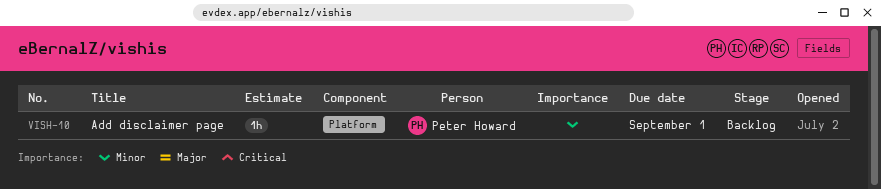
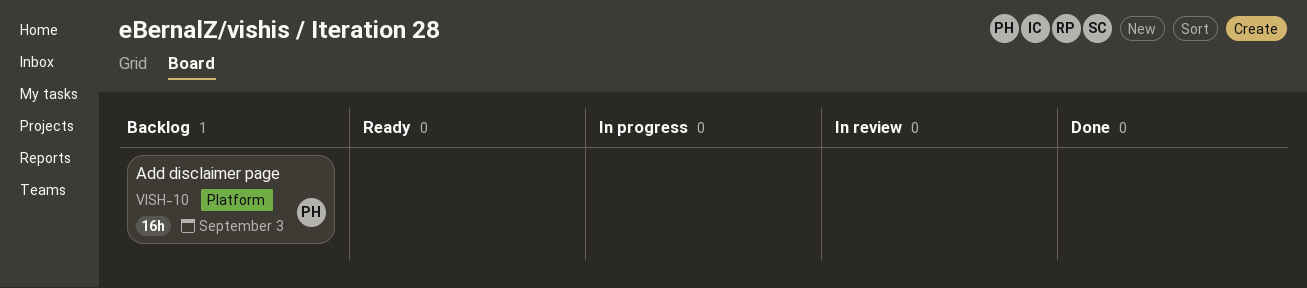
VISH-10, estimate: 1h -> 16h
VISH-10, due: Sep 1 -> Sep 3

